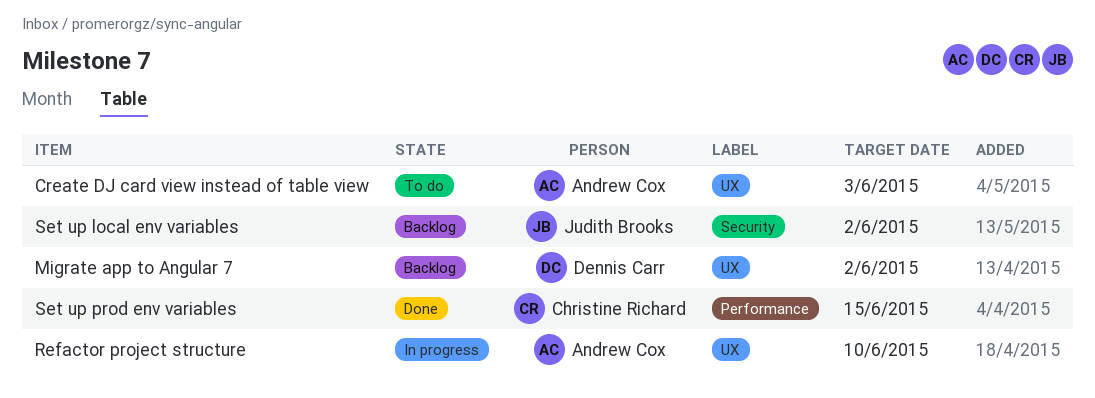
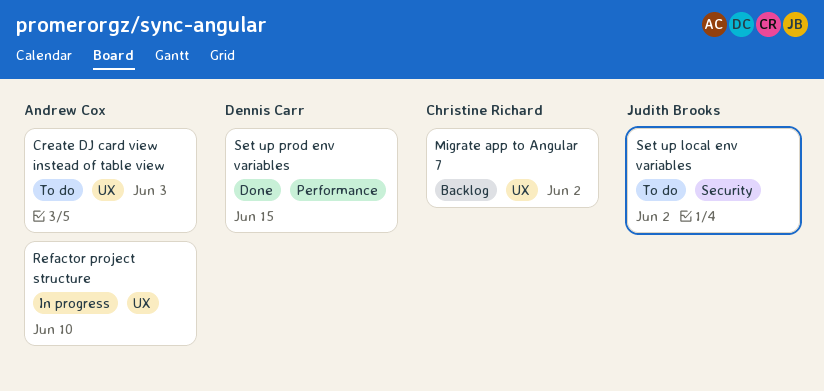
Migrate app to Angular 7, owner: Dennis Carr -> Christine Richard
Set up local env variables, status: Backlog -> To do
Set up prod env variables, owner: Christine Richard -> Dennis Carr

